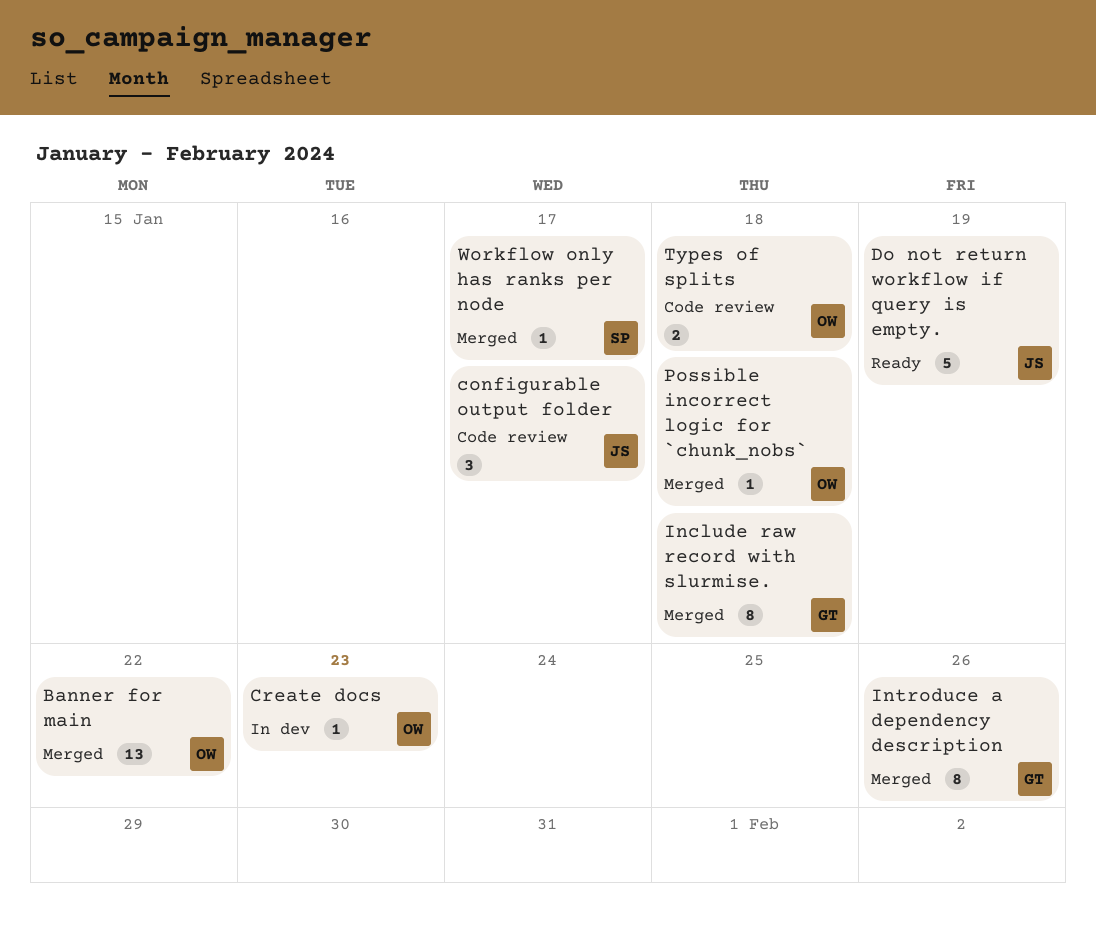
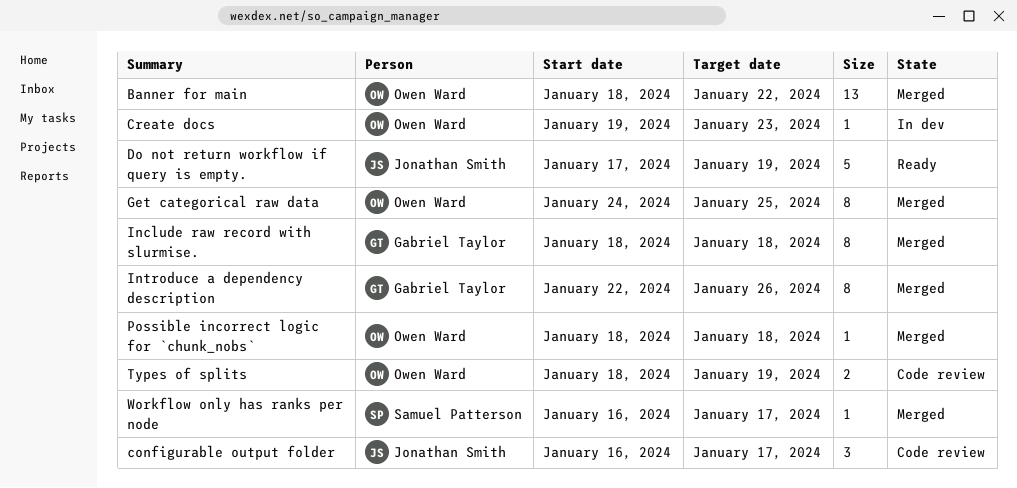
Get categorical raw data: none -> present
Types of splits, due: Jan 18 -> Jan 19

